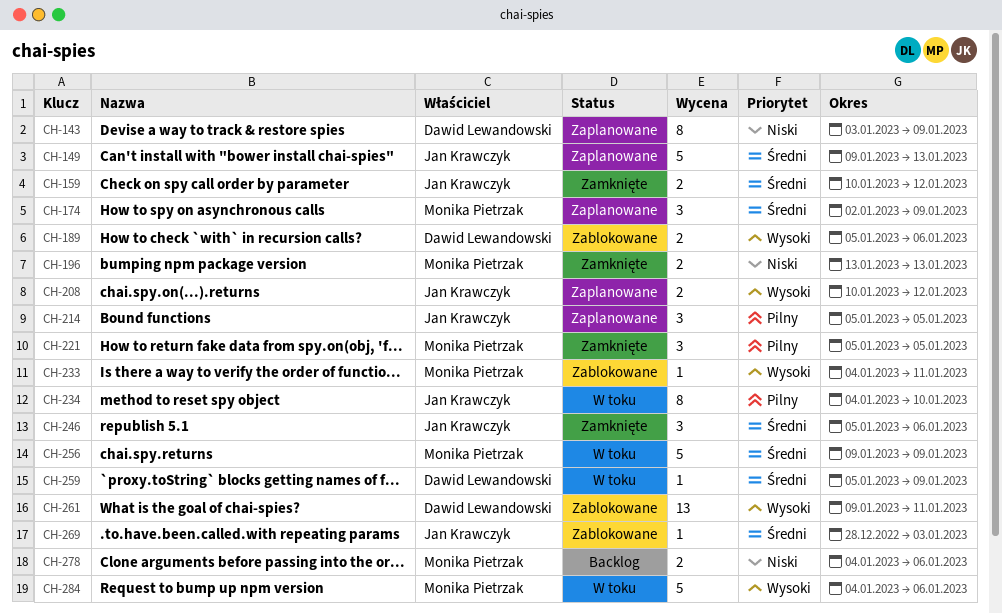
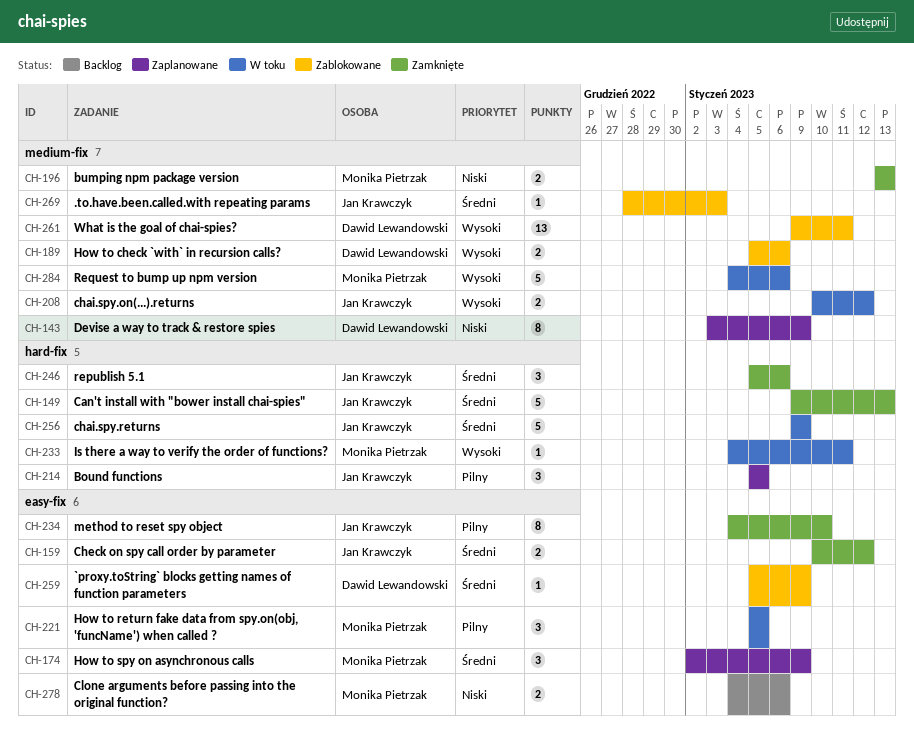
CH-149, status: Zaplanowane -> Zamknięte
CH-208, status: Zaplanowane -> W toku
CH-221, status: Zamknięte -> W toku
CH-233, status: Zablokowane -> W toku
CH-234, status: W toku -> Zamknięte
CH-256, owner: Monika Pietrzak -> Jan Krawczyk
CH-259, status: W toku -> Zablokowane

